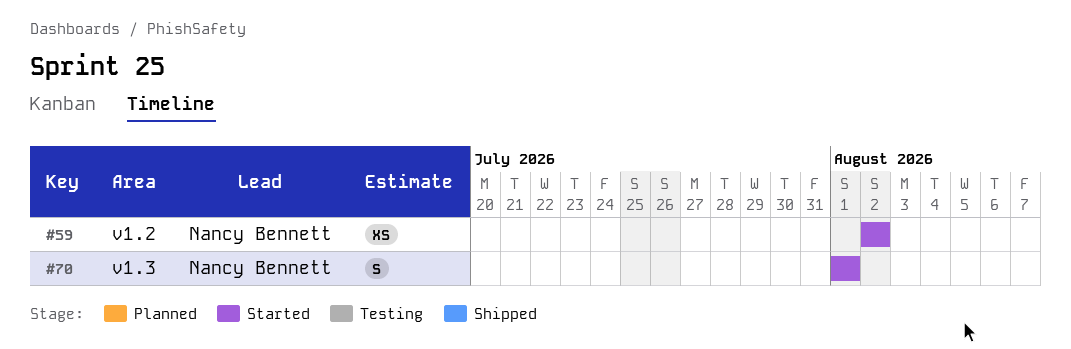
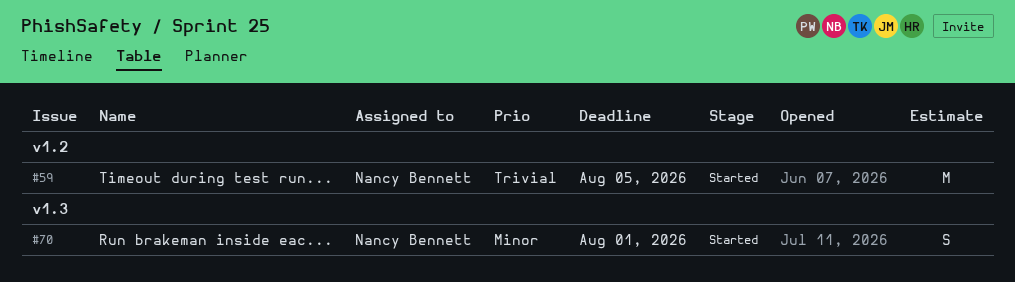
#59, estimate: XS -> M
#59, due: Aug 2 -> Aug 5

